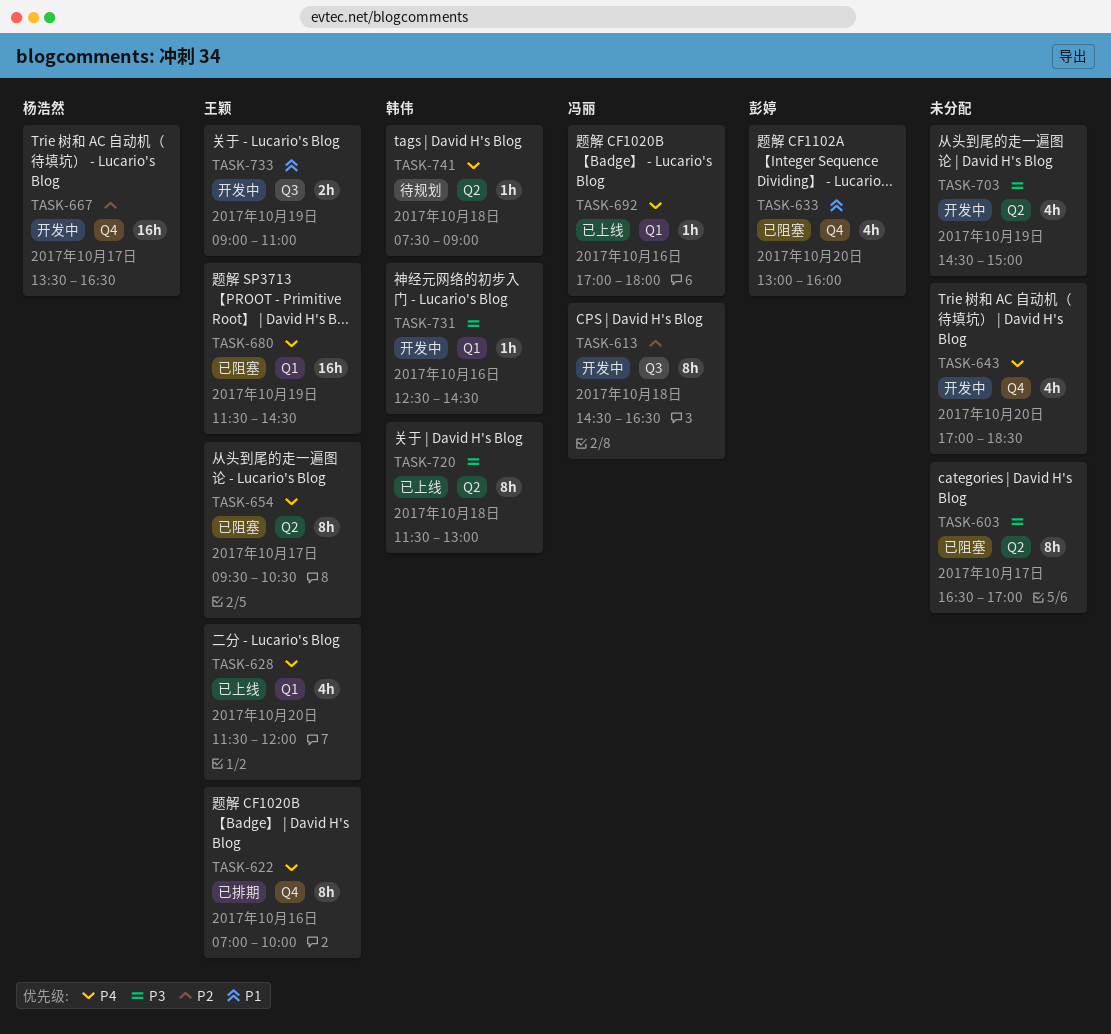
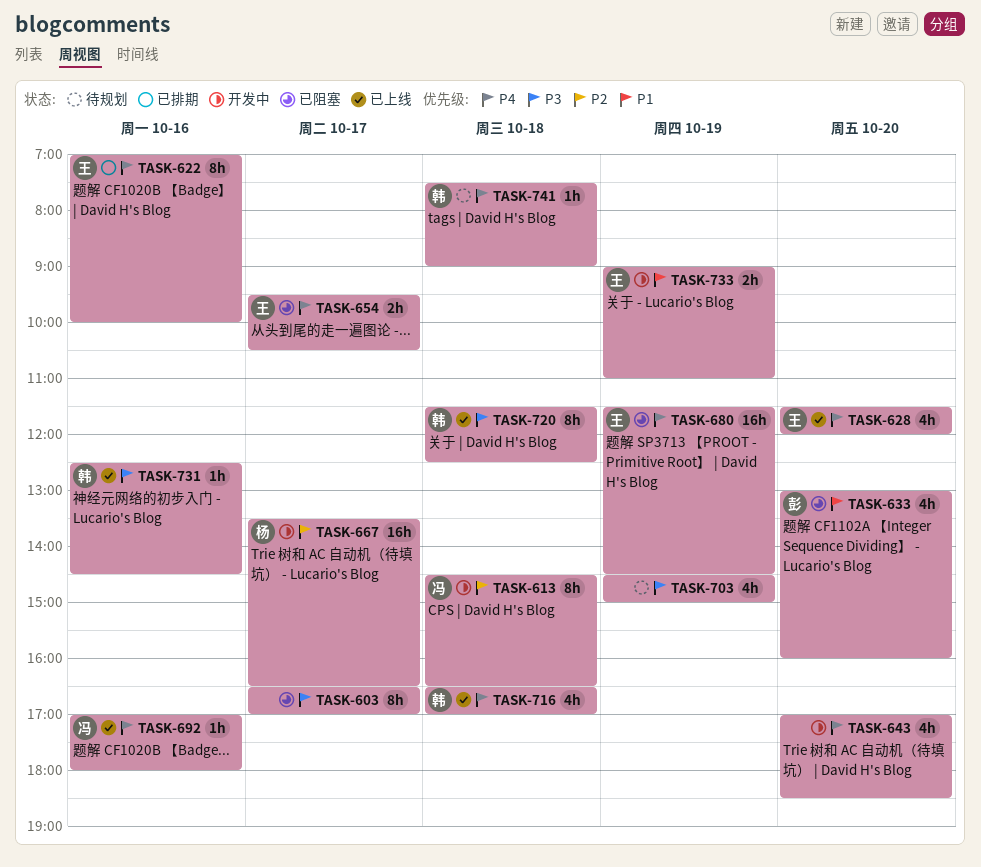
TASK-654, estimate: 8h -> 2h
TASK-703, status: 开发中 -> 待规划
TASK-716: none -> present
TASK-720, ends: 13:00 -> 12:30
TASK-731, status: 开发中 -> 已上线

